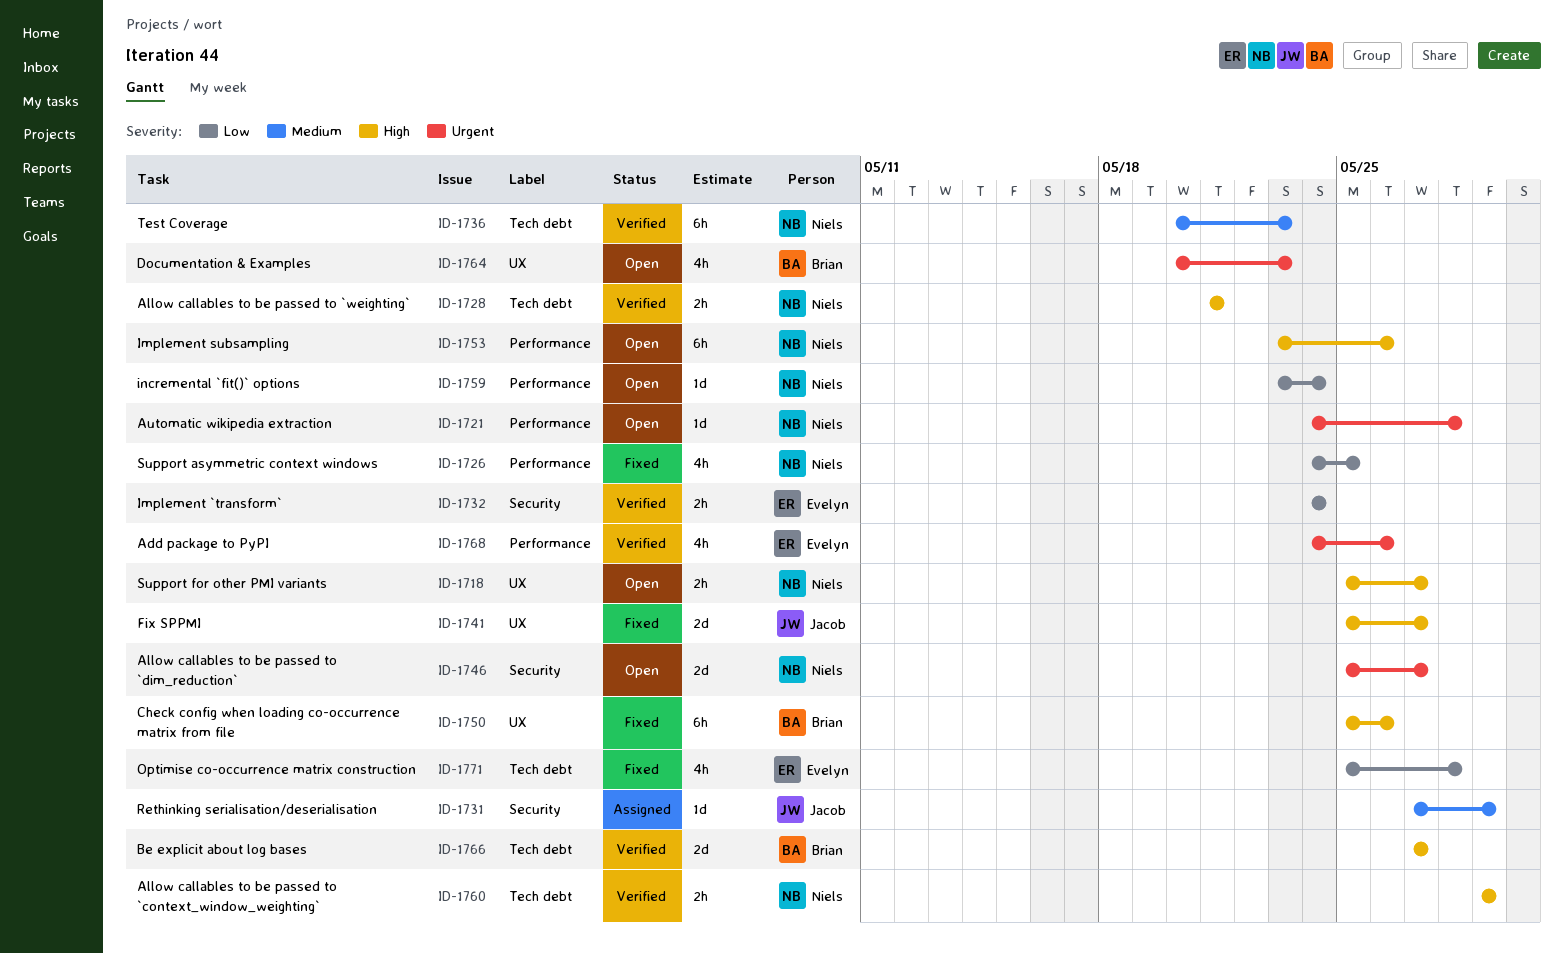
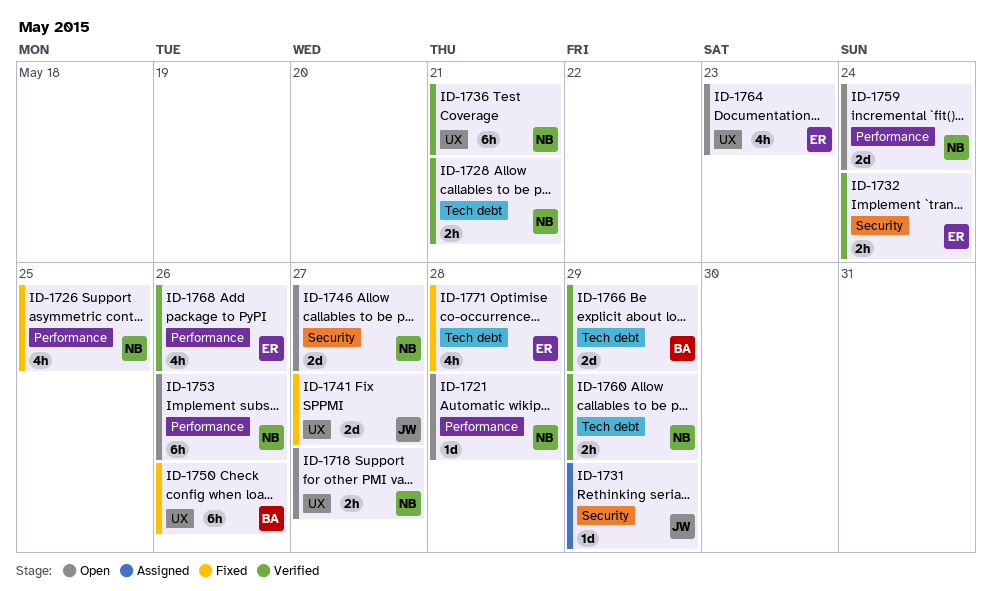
ID-1736, label: Tech debt -> UX
ID-1736, due: May 23 -> May 21
ID-1759, estimate: 1d -> 2d
ID-1764, owner: Brian -> Evelyn
ID-1766, due: May 27 -> May 29

